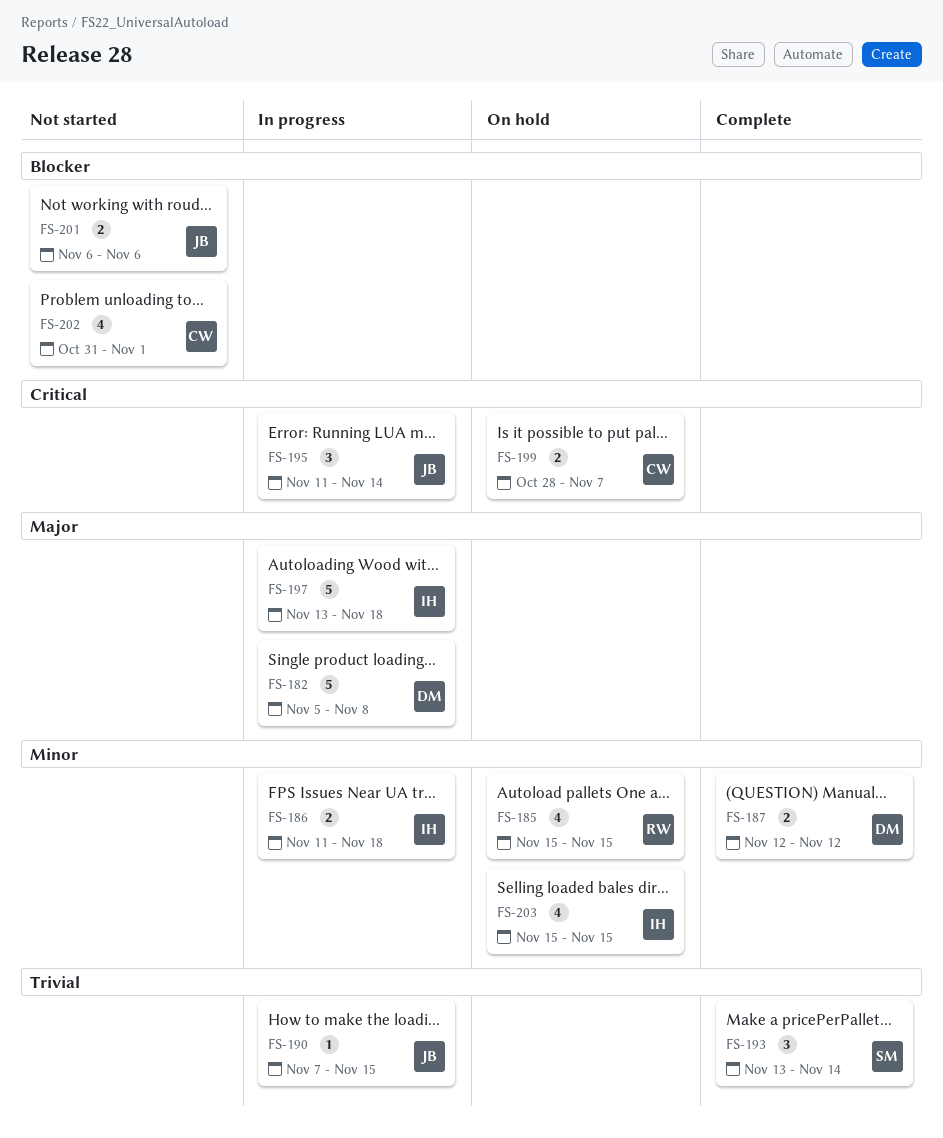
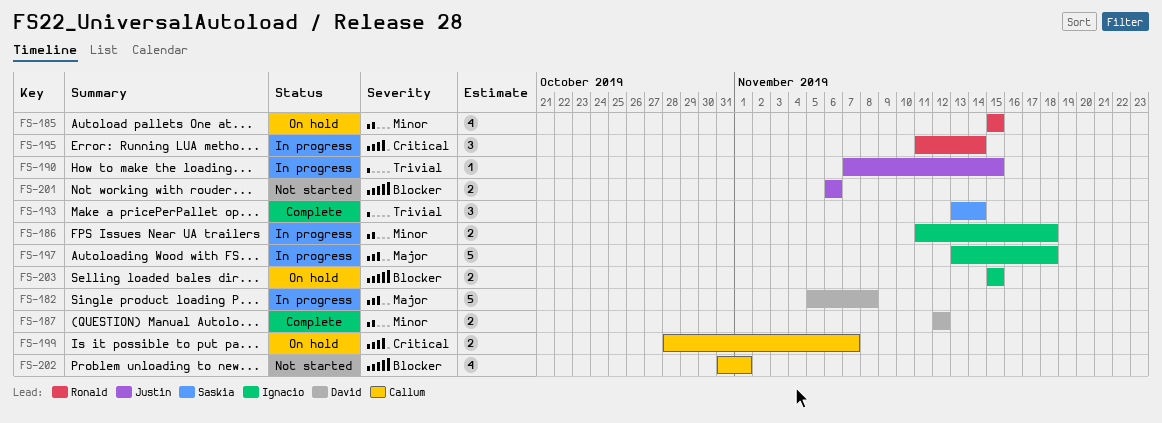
FS-195, owner: Justin -> Ronald
FS-203, priority: Minor -> Blocker
FS-203, estimate: 4 -> 2

